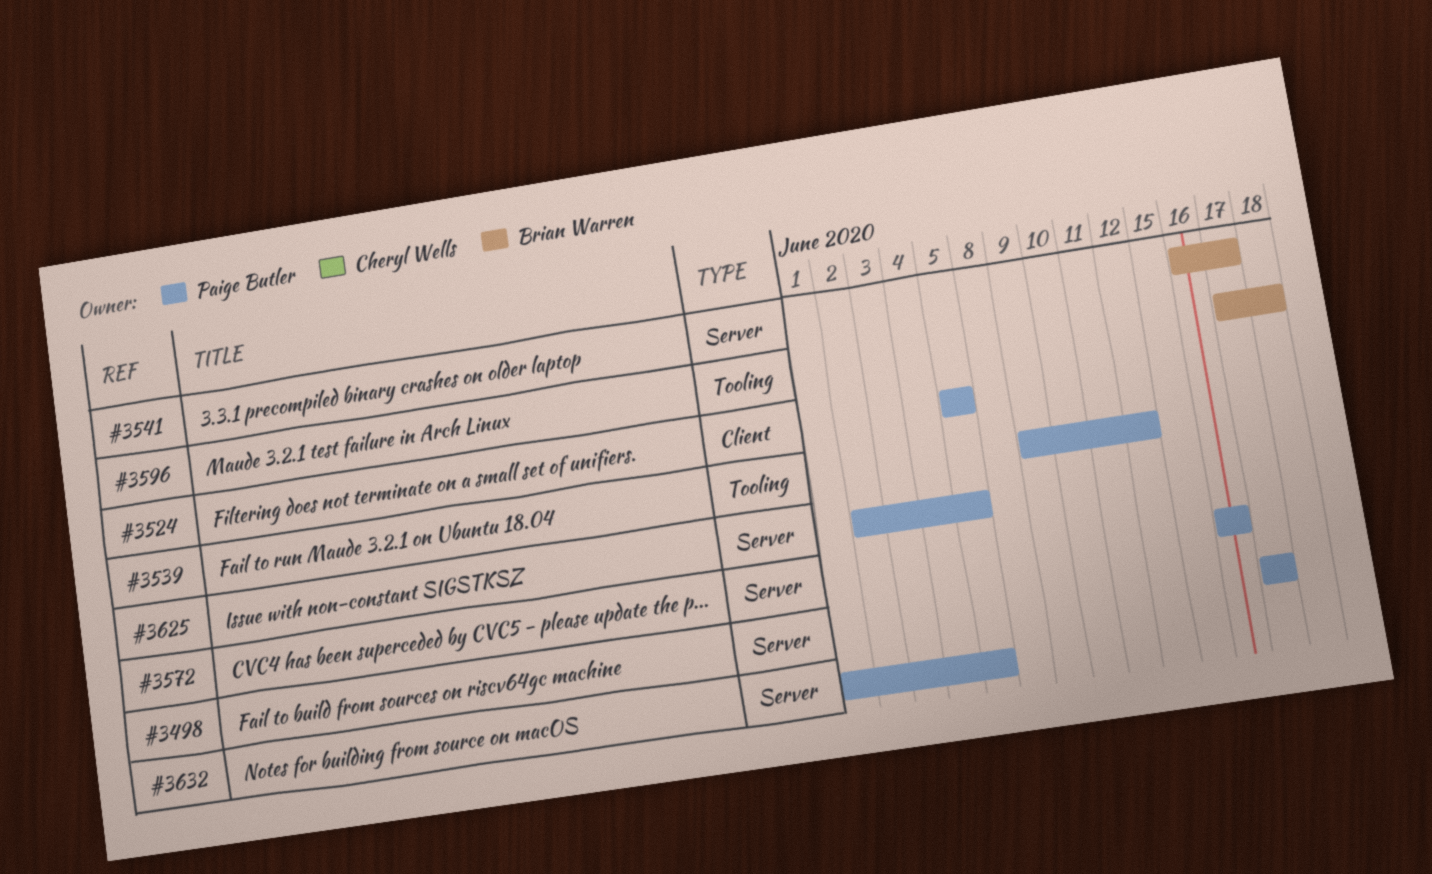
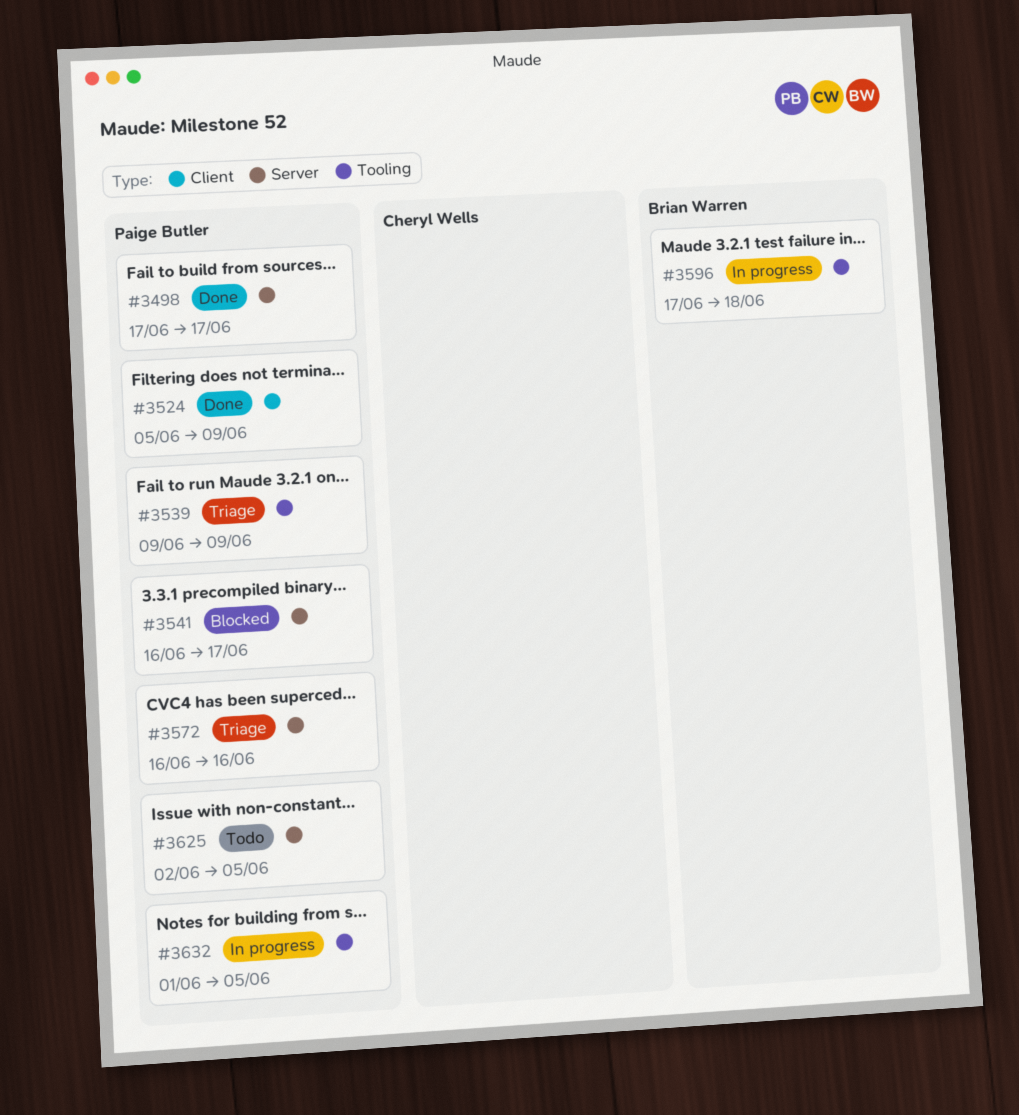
#3524, due: Jun 5 -> Jun 9
#3539, due: Jun 12 -> Jun 9
#3541, owner: Brian Warren -> Paige Butler
#3632, label: Server -> Tooling

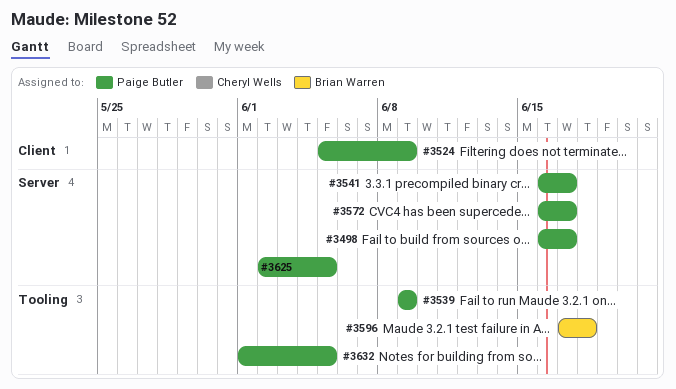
#3498, start: Jun 17 -> Jun 16
#3572, due: Jun 16 -> Jun 17

